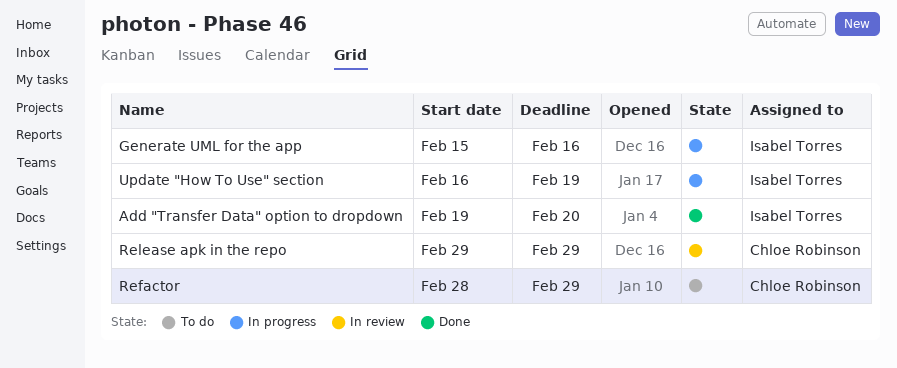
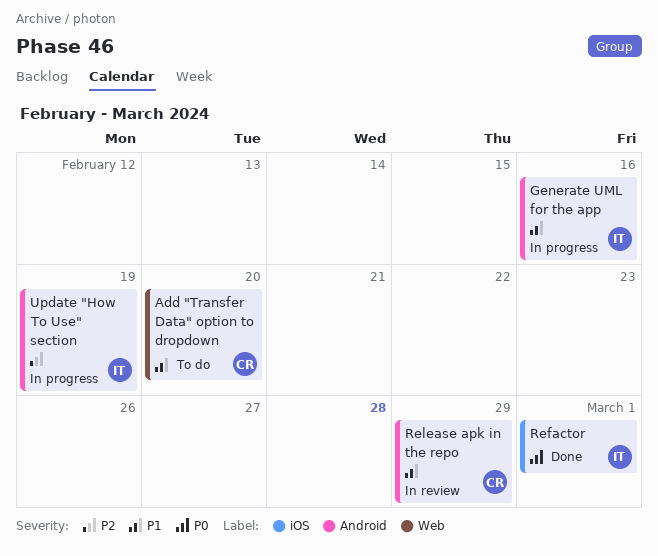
Add "Transfer Data" option to dropdown, status: Done -> To do
Add "Transfer Data" option to dropdown, owner: Isabel Torres -> Chloe Robinson
Refactor, status: To do -> Done
Refactor, owner: Chloe Robinson -> Isabel Torres
Refactor, due: Feb 29 -> Mar 1

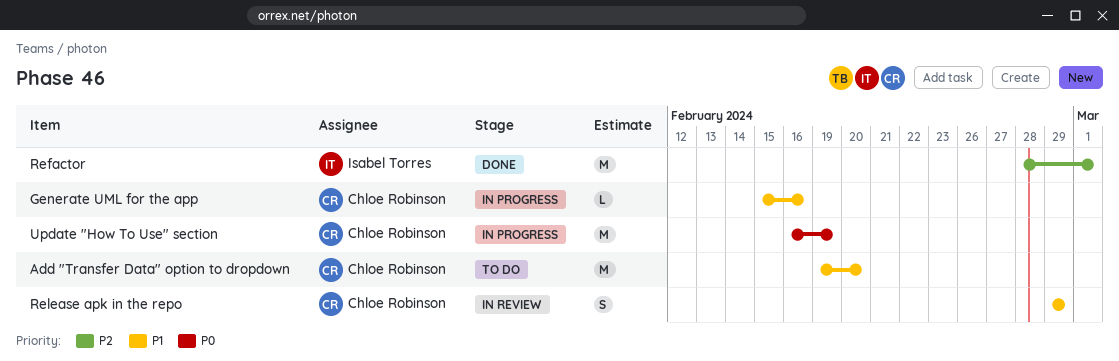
Generate UML for the app, owner: Isabel Torres -> Chloe Robinson
Refactor, priority: P0 -> P2
Update "How To Use" section, owner: Isabel Torres -> Chloe Robinson
Update "How To Use" section, priority: P2 -> P0

